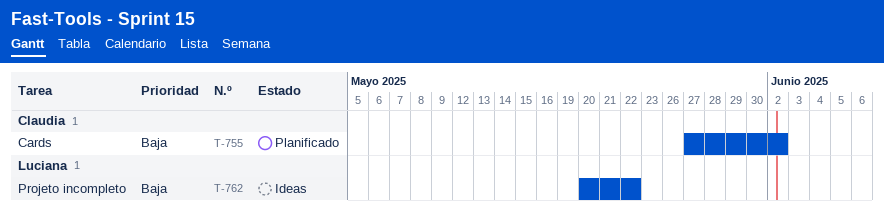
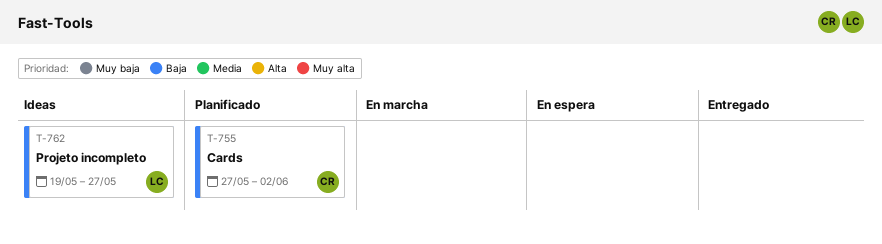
T-762, start: May 20 -> May 19
T-762, due: May 22 -> May 27

